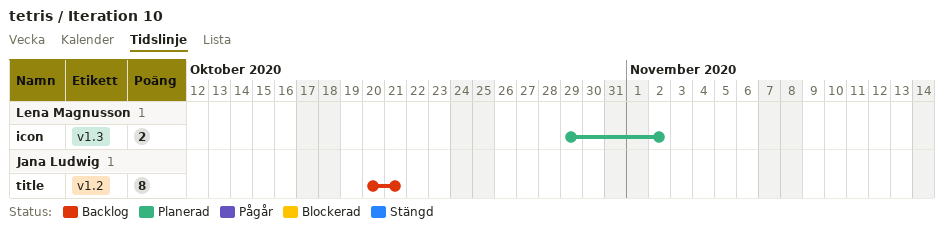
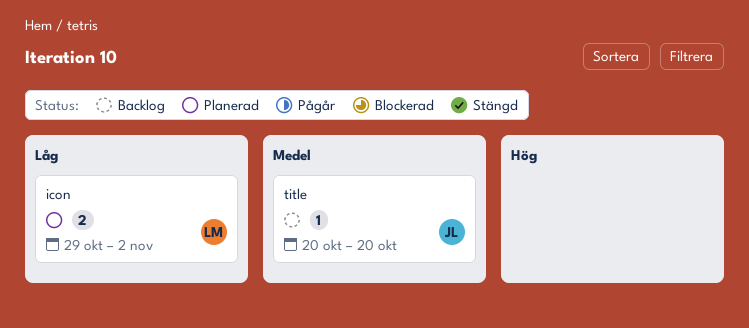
title, estimate: 8 -> 1
title, due: Oct 21 -> Oct 20

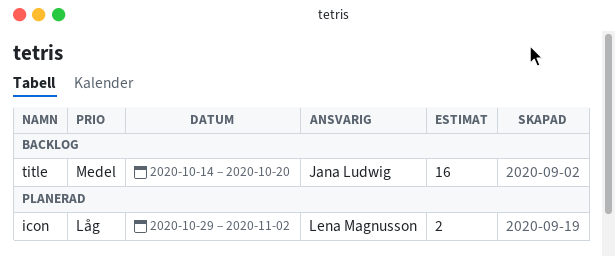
title, estimate: 1 -> 16
title, start: Oct 20 -> Oct 14

